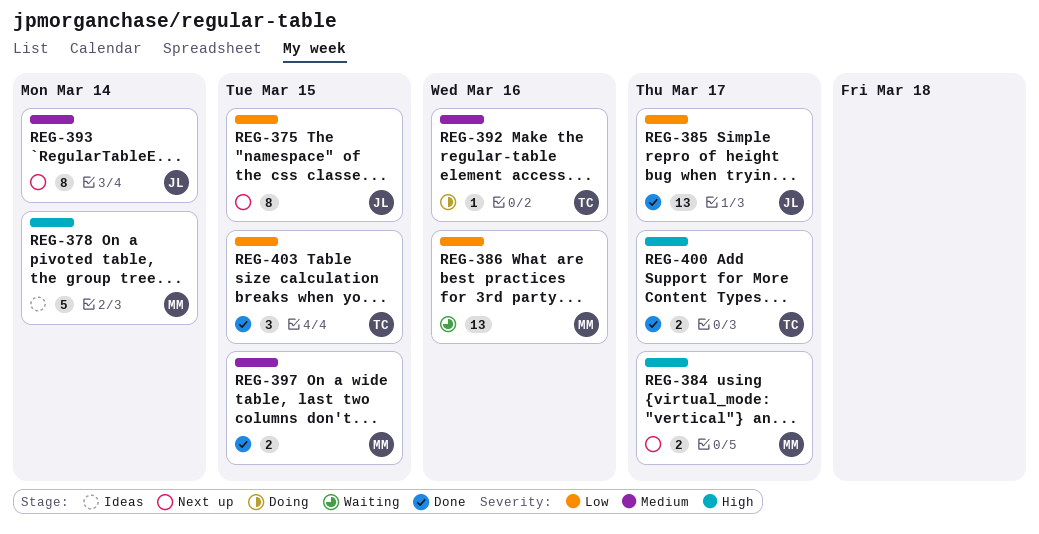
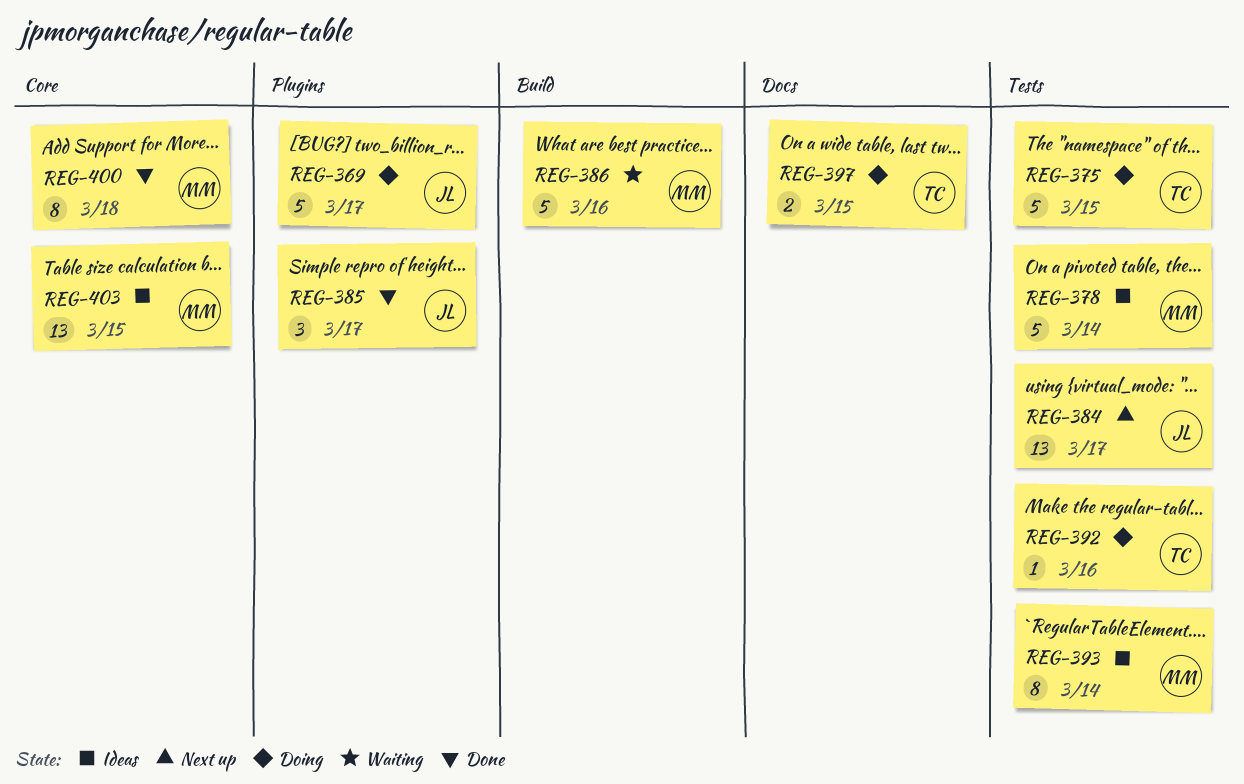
REG-369: none -> present
REG-375, status: Next up -> Doing
REG-375, owner: JL -> TC
REG-375, estimate: 8 -> 5
REG-384, owner: MM -> JL
REG-384, estimate: 2 -> 13
REG-385, estimate: 13 -> 3
REG-386, estimate: 13 -> 5
REG-393, status: Next up -> Ideas
REG-393, owner: JL -> MM
REG-397, status: Done -> Doing
REG-397, owner: MM -> TC
REG-400, owner: TC -> MM
REG-400, estimate: 2 -> 8
REG-400, due: Mar 17 -> Mar 18
REG-403, status: Done -> Ideas
REG-403, owner: TC -> MM
REG-403, estimate: 3 -> 13

